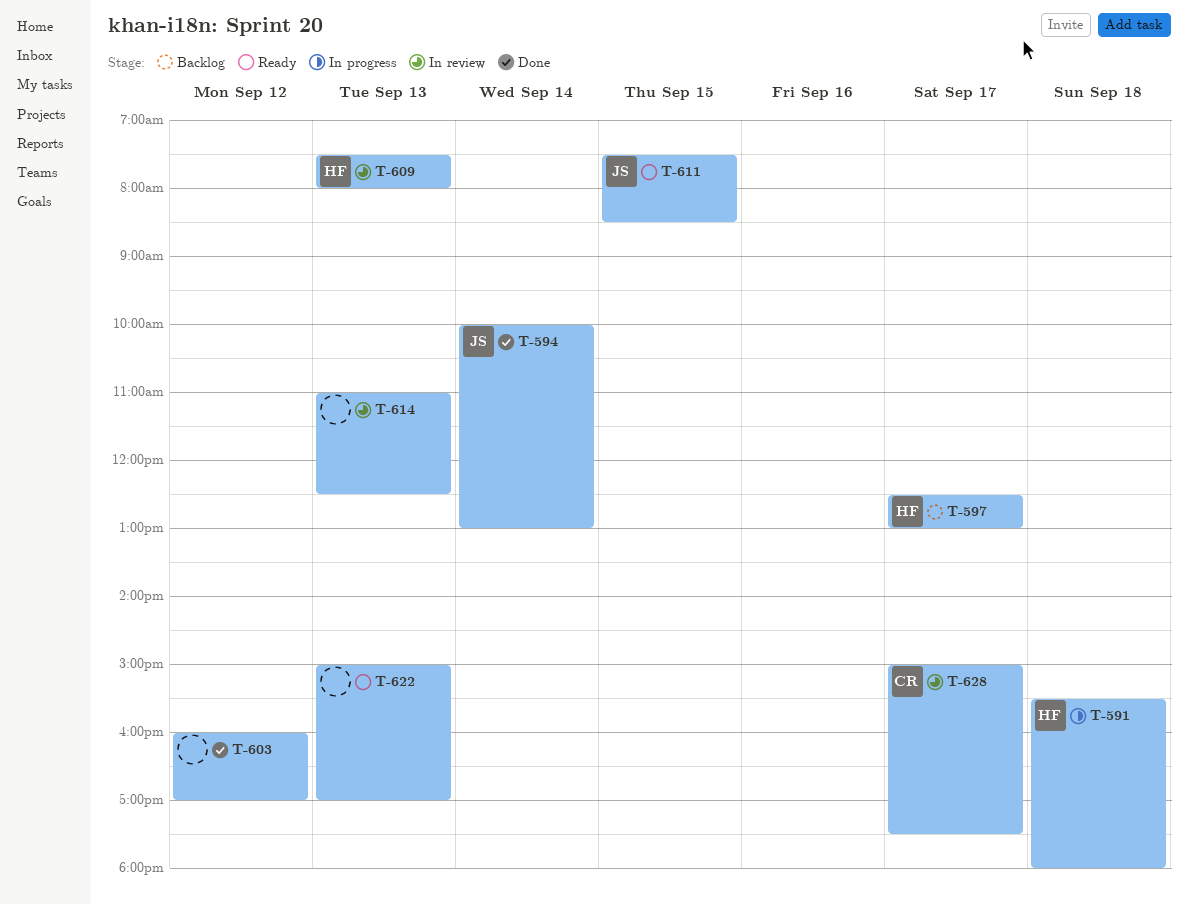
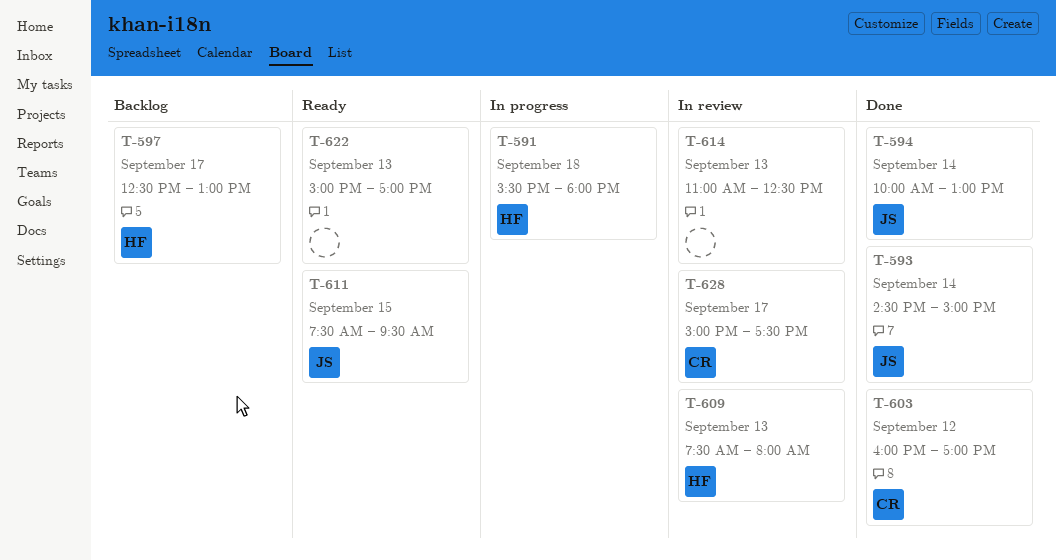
T-593: none -> present
T-603, owner: none -> CR
T-611, ends: 08:30 -> 09:30

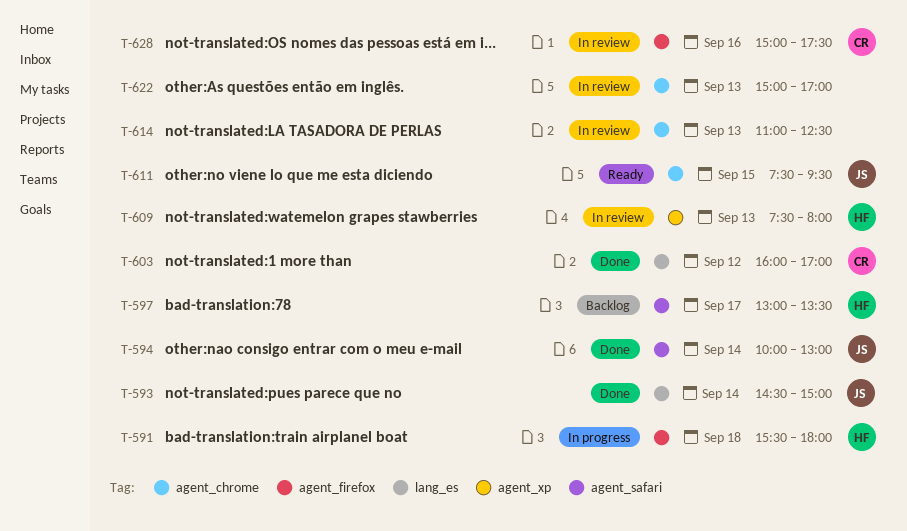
T-597, begins: 12:30 -> 13:00
T-597, ends: 13:00 -> 13:30
T-622, status: Ready -> In review
T-628, day: Sep 17 -> Sep 16

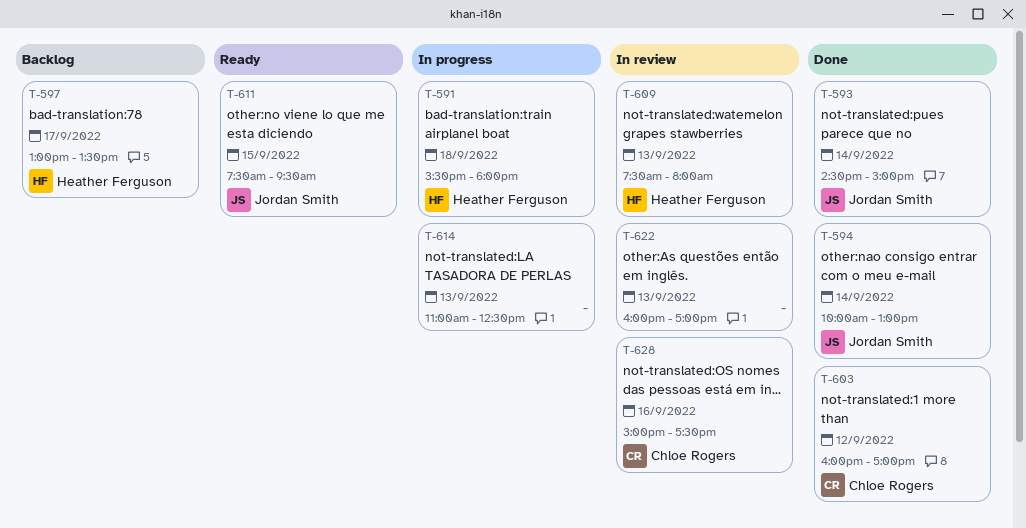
T-614, status: In review -> In progress
T-622, begins: 15:00 -> 16:00

